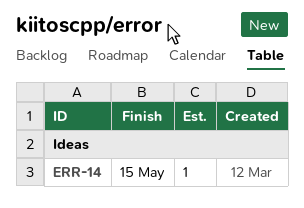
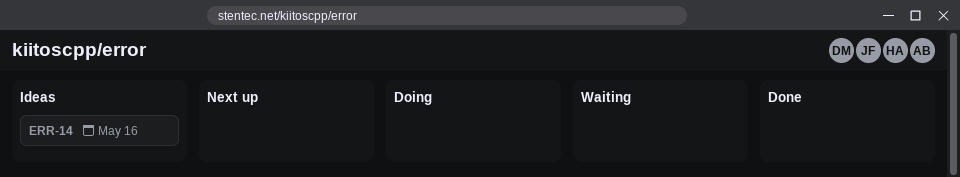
ERR-14, due: May 15 -> May 16

